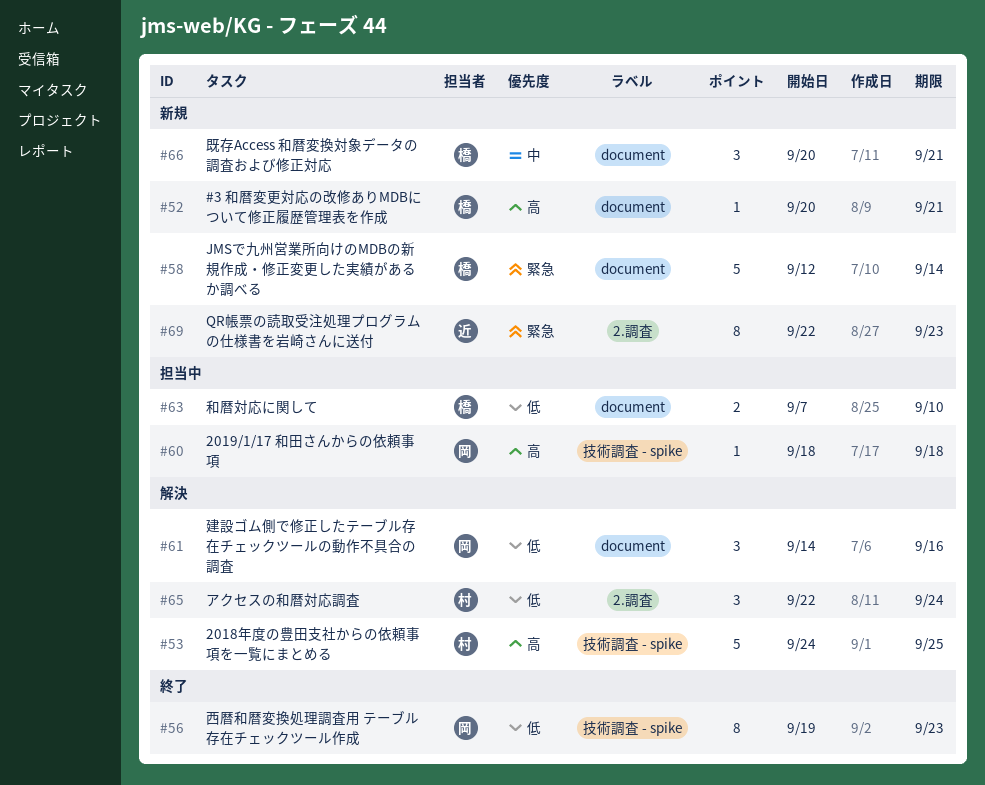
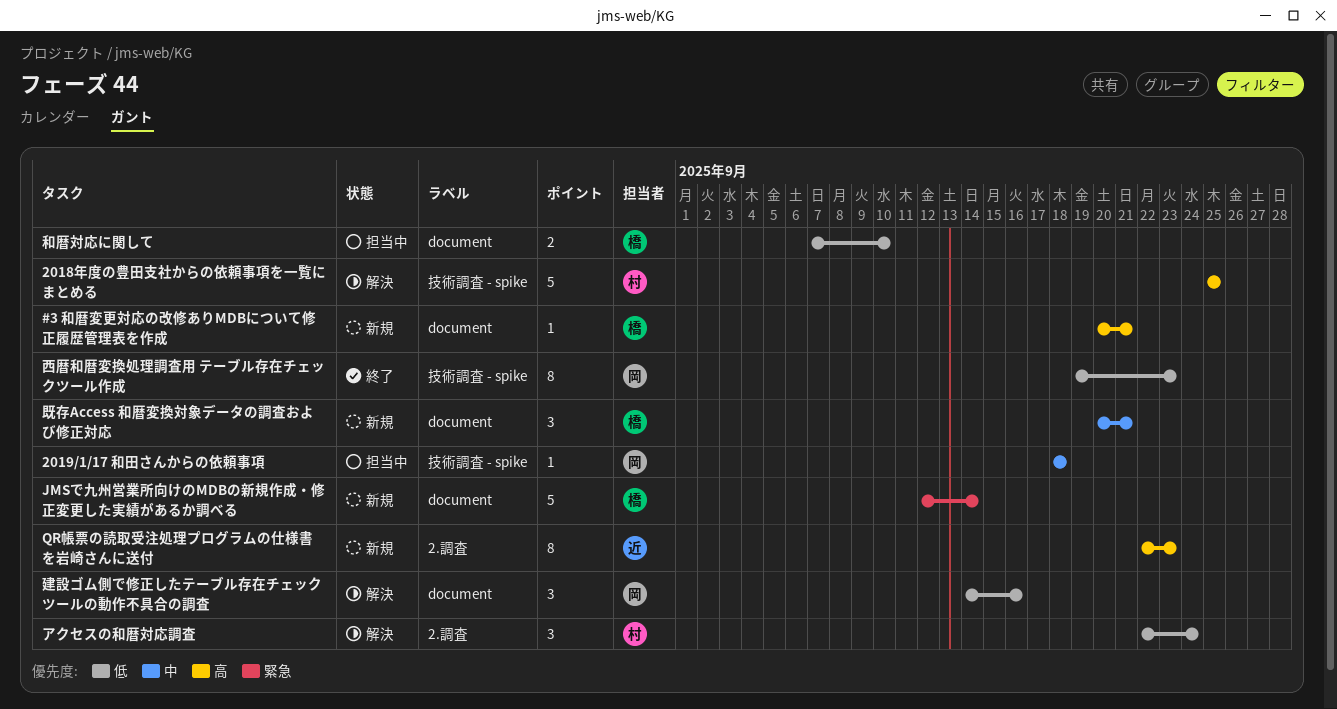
2018年度の豊田支社からの依頼事項を一覧にまとめる, start: Sep 24 -> Sep 25
2019/1/17 和田さんからの依頼事項, priority: 高 -> 中
QR帳票の読取受注処理プログラムの仕様書を岩崎さんに送付, priority: 緊急 -> 高

